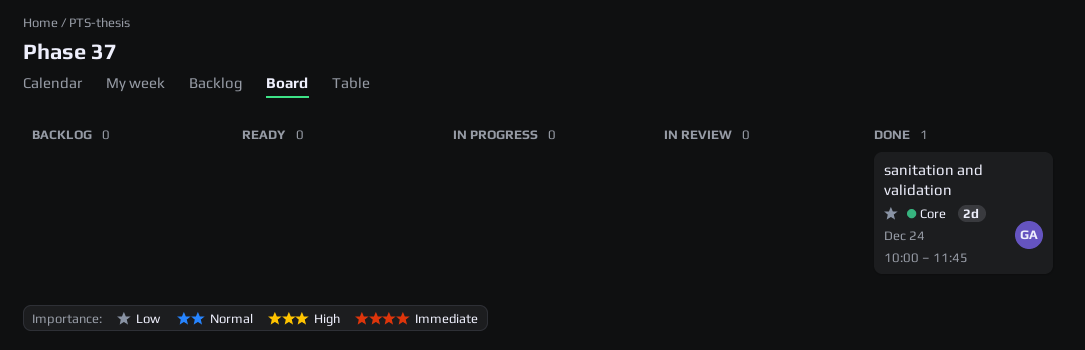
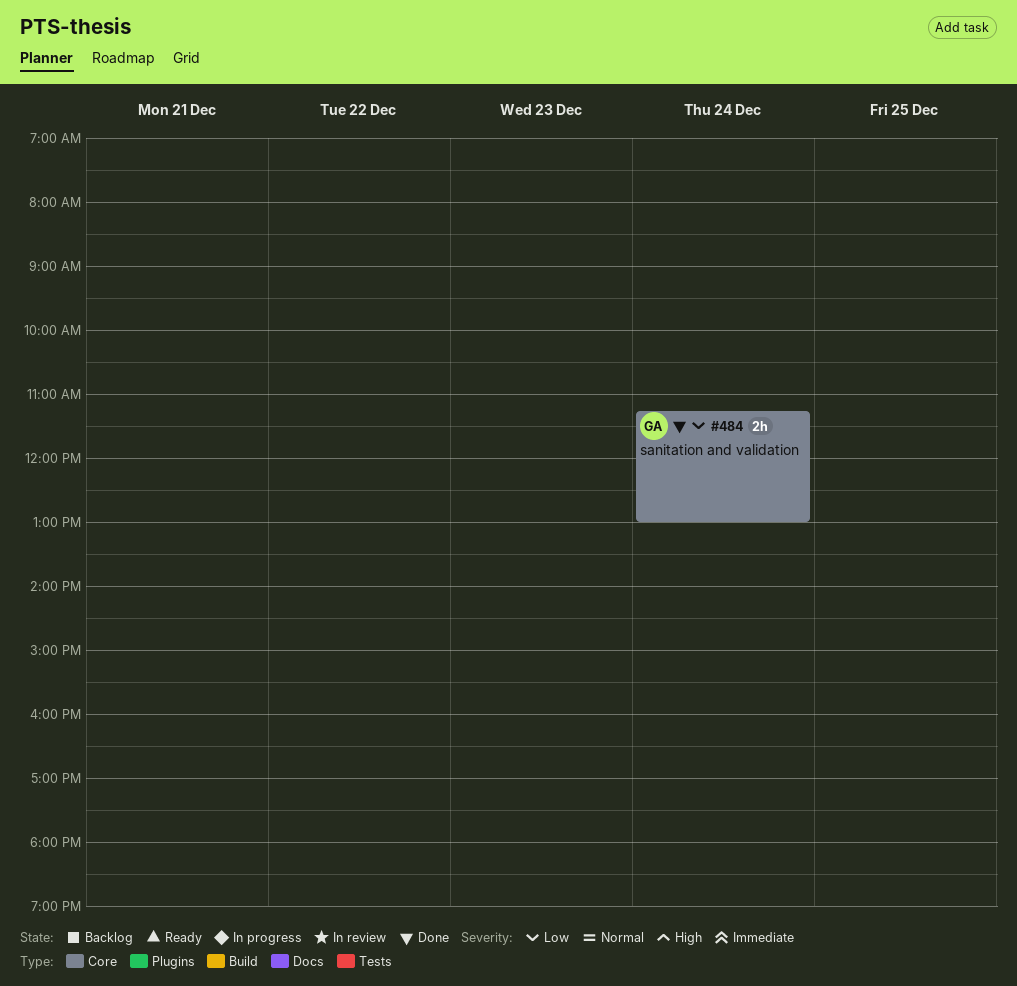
sanitation and validation, estimate: 2d -> 2h
sanitation and validation, begins: 10:00 -> 11:15
sanitation and validation, ends: 11:45 -> 13:00

